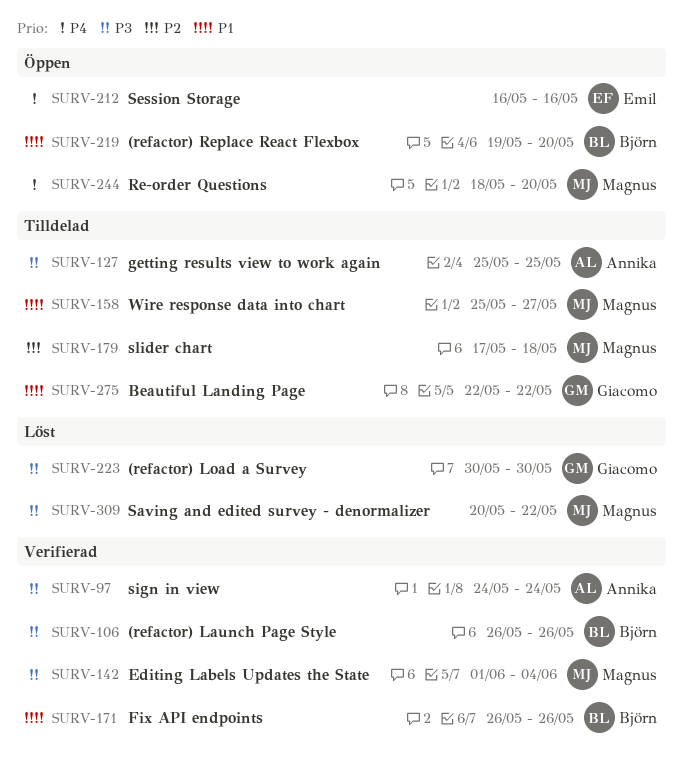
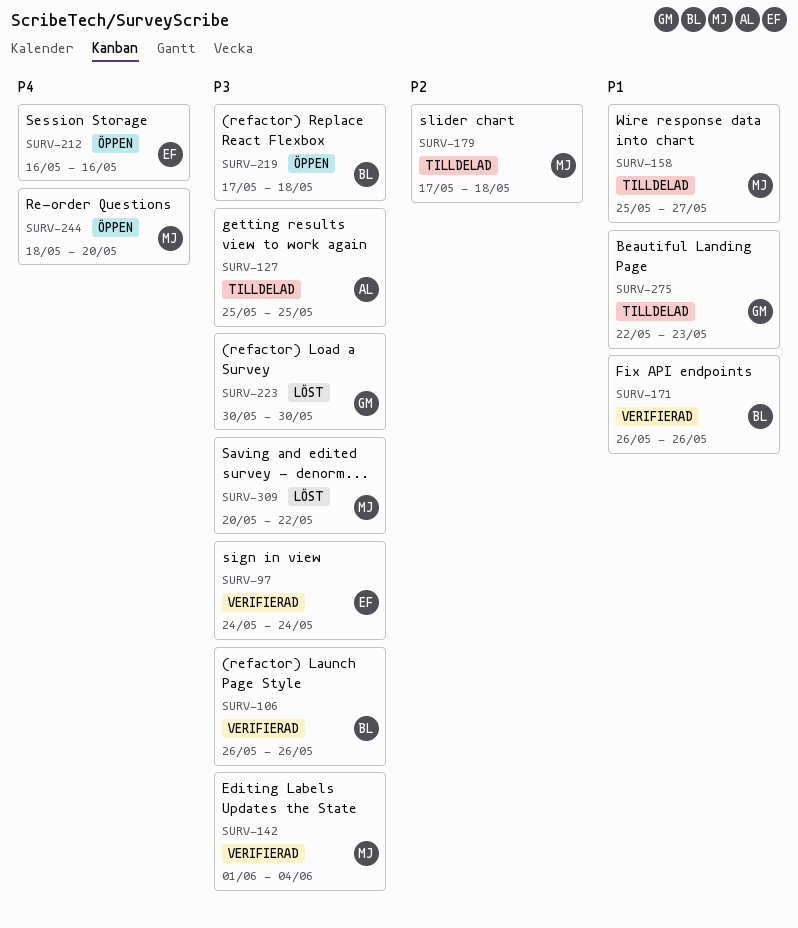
SURV-97, owner: Annika -> Emil
SURV-219, priority: P1 -> P3
SURV-219, start: May 19 -> May 17
SURV-219, due: May 20 -> May 18
SURV-275, due: May 22 -> May 23

